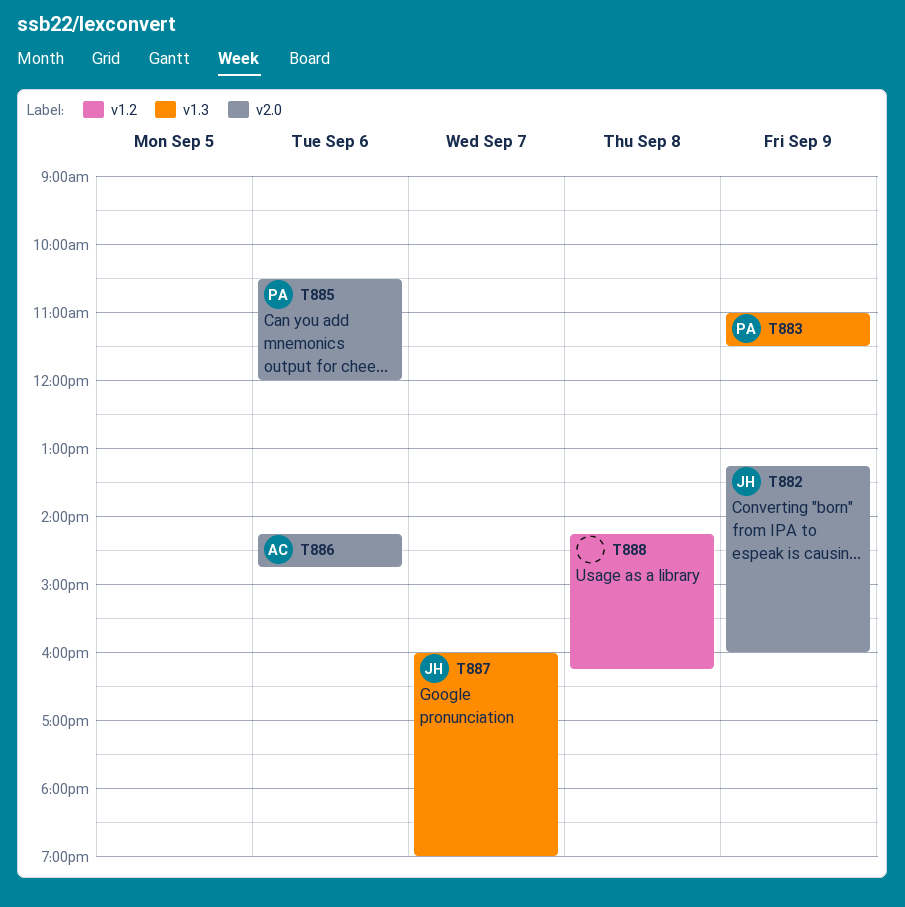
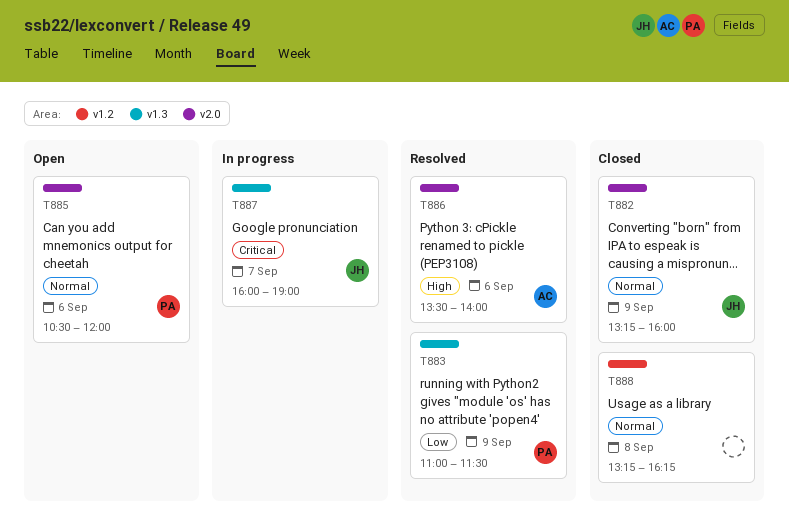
T886, begins: 14:15 -> 13:30
T886, ends: 14:45 -> 14:00
T888, begins: 14:15 -> 13:15

